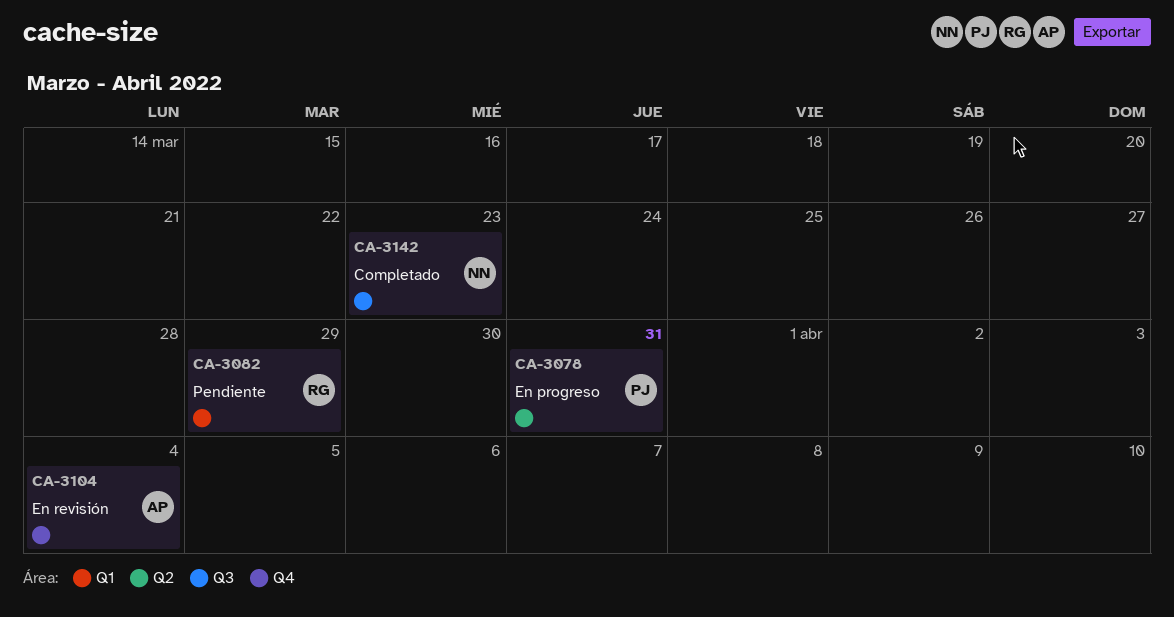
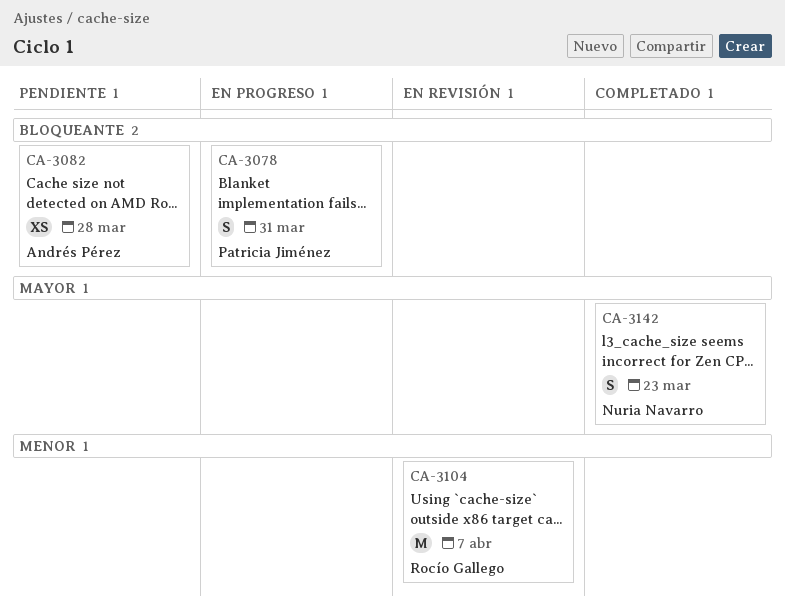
CA-3082, owner: Rocío Gallego -> Andrés Pérez
CA-3082, due: Mar 29 -> Mar 28
CA-3104, owner: Andrés Pérez -> Rocío Gallego
CA-3104, due: Apr 4 -> Apr 7

